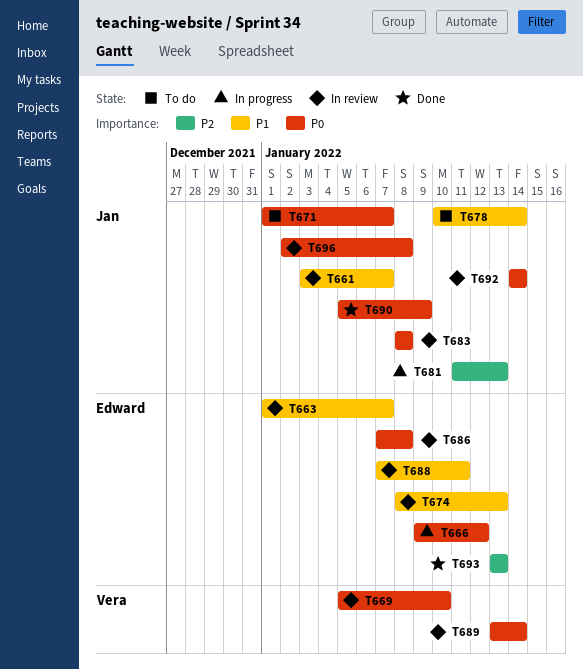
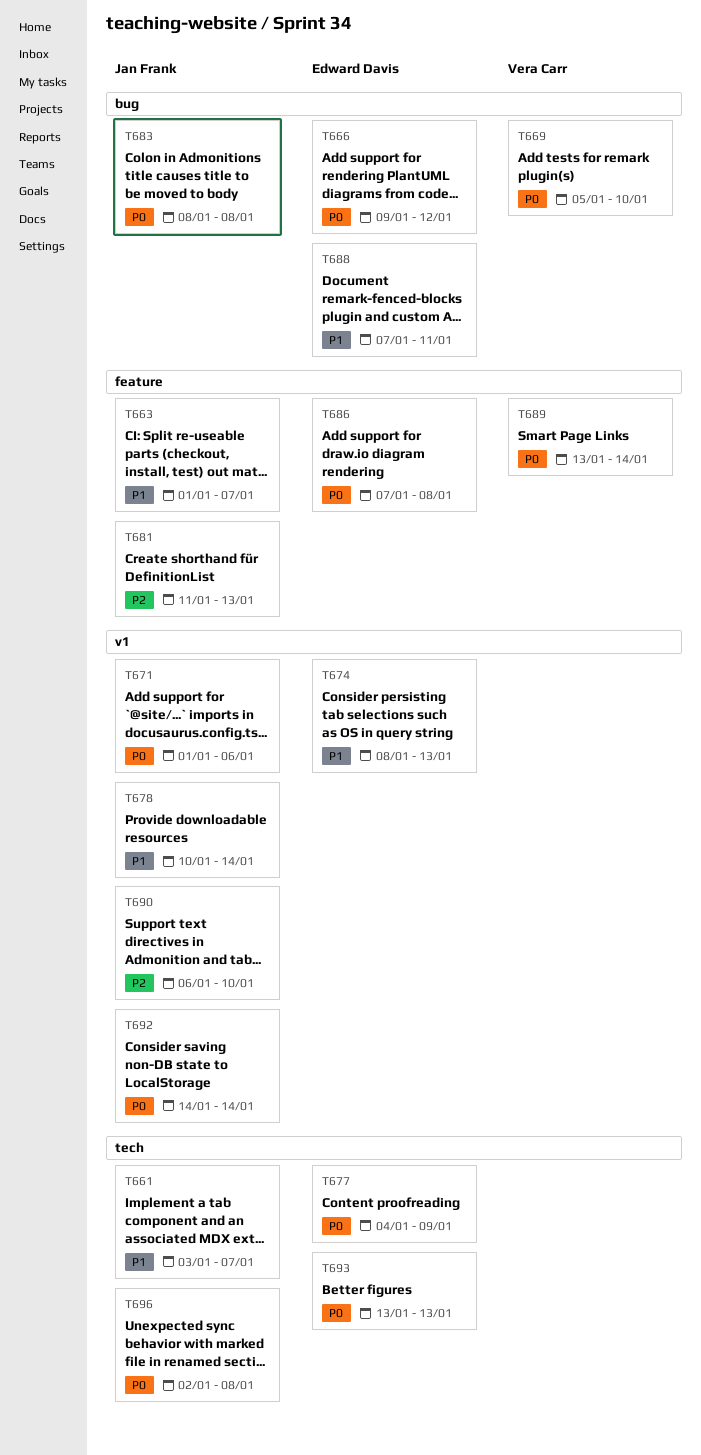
T663, owner: Edward Davis -> Jan Frank
T671, due: Jan 7 -> Jan 6
T677: none -> present
T690, priority: P0 -> P2
T690, start: Jan 5 -> Jan 6
T690, due: Jan 9 -> Jan 10
T693, priority: P2 -> P0

